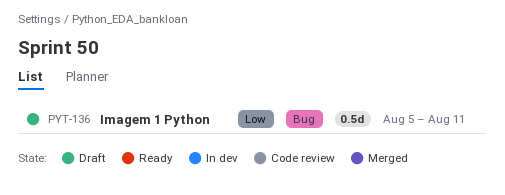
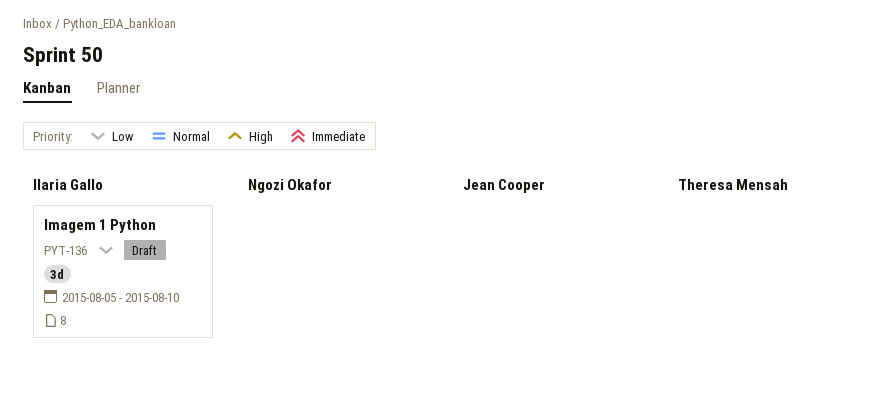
PYT-136, estimate: 0.5d -> 3d
PYT-136, due: Aug 11 -> Aug 10

